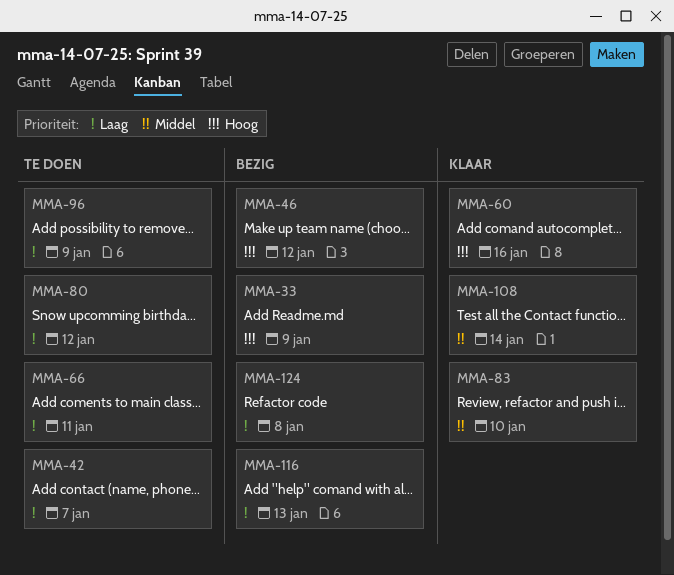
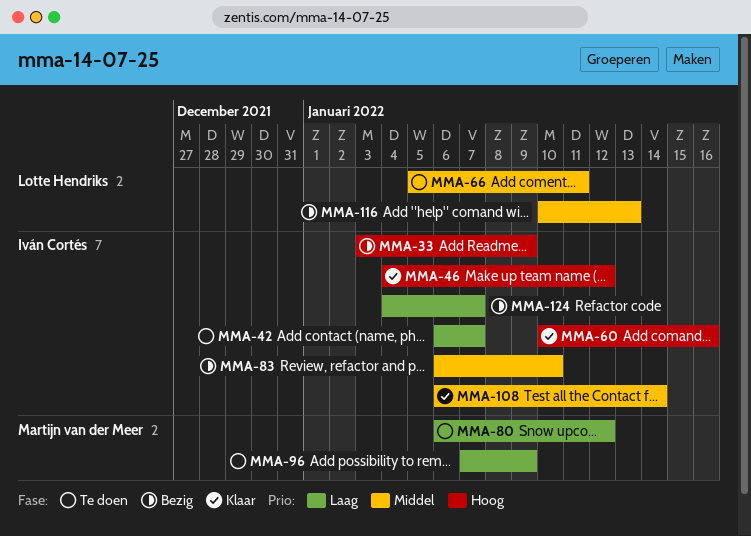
MMA-46, status: Bezig -> Klaar
MMA-66, priority: Laag -> Middel
MMA-83, status: Klaar -> Bezig
MMA-116, priority: Laag -> Middel
MMA-124, due: Jan 8 -> Jan 7

